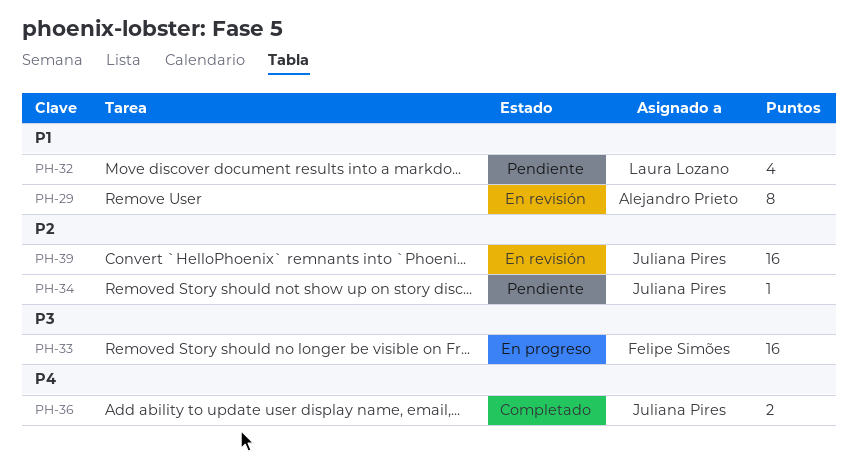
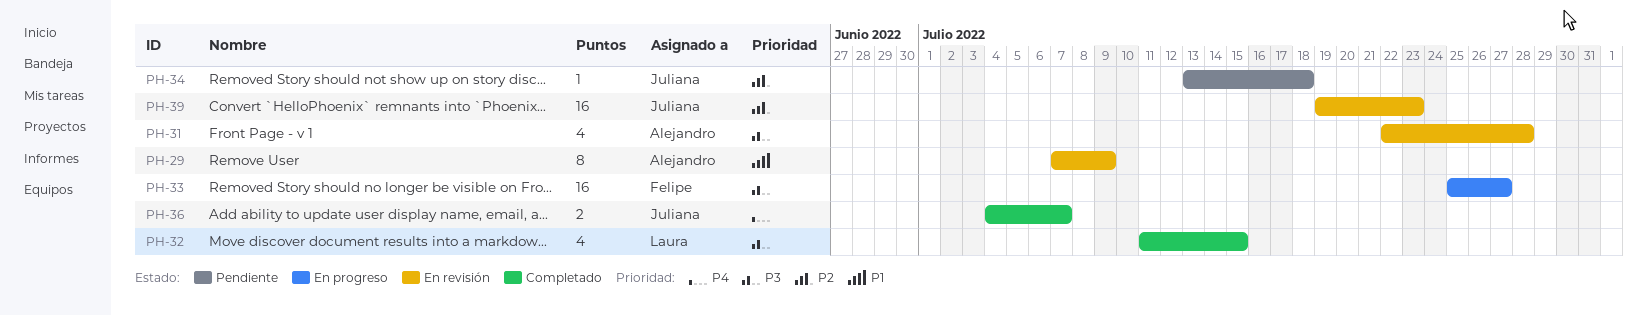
PH-31: none -> present
PH-32, status: Pendiente -> Completado
PH-32, priority: P1 -> P3

